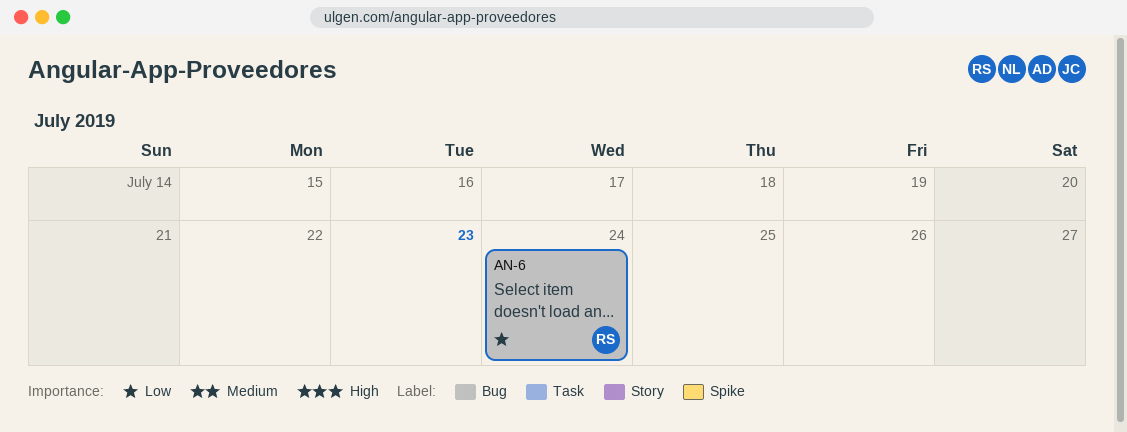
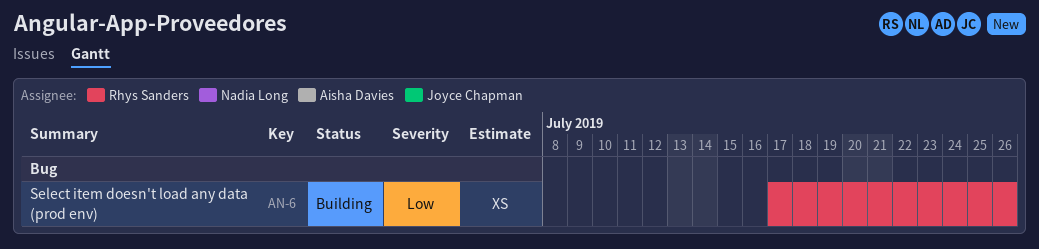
AN-6, due: Jul 24 -> Jul 26

